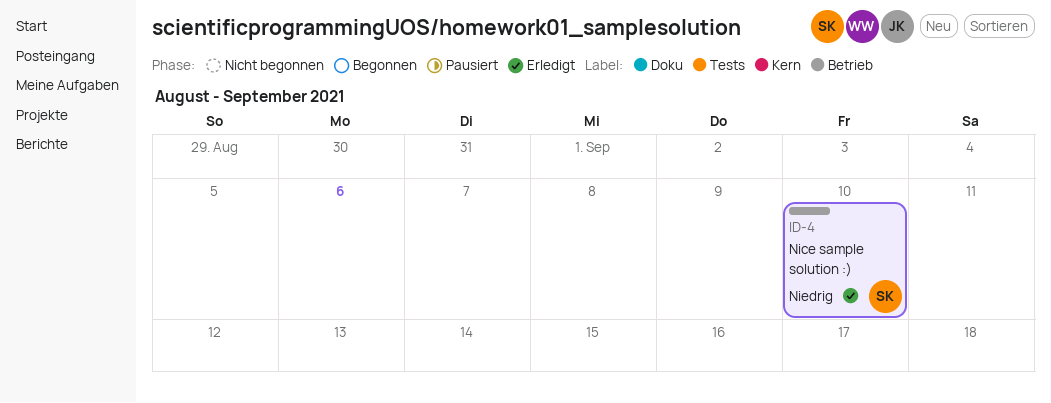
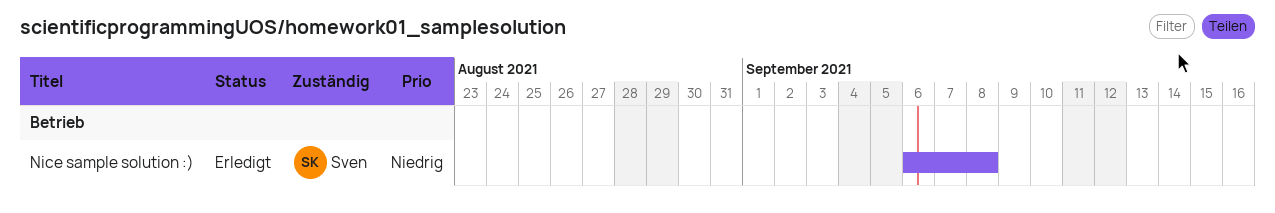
Nice sample solution :), due: Sep 10 -> Sep 8

